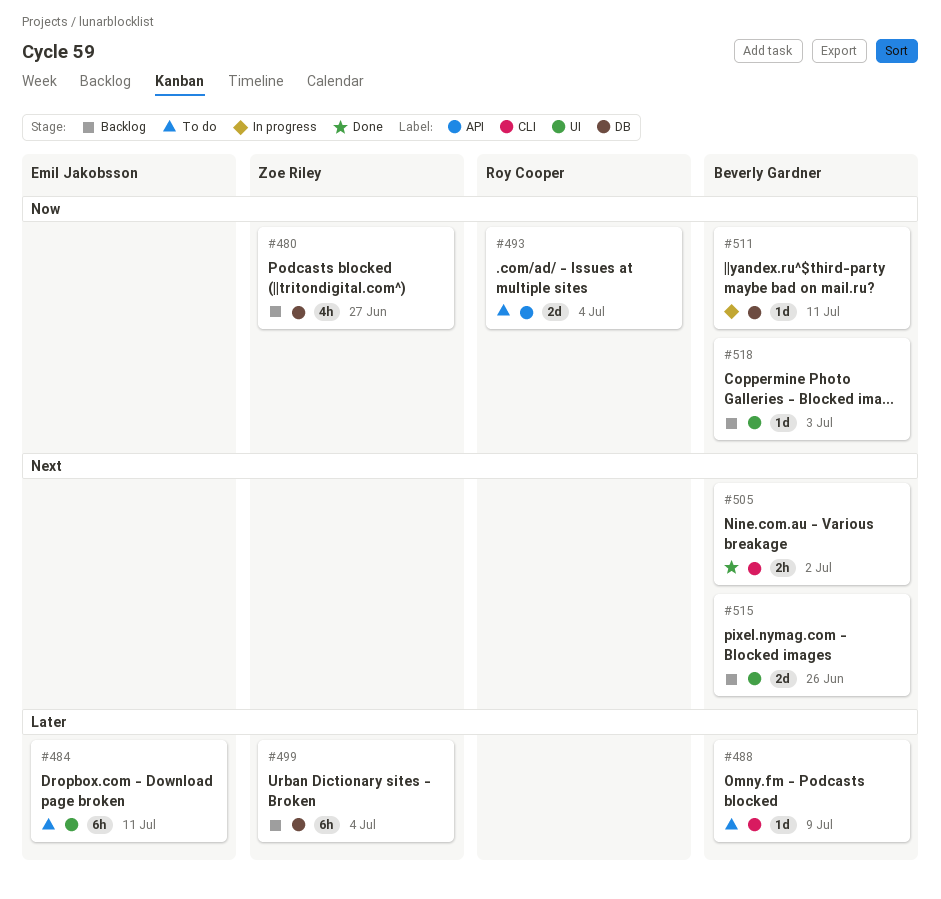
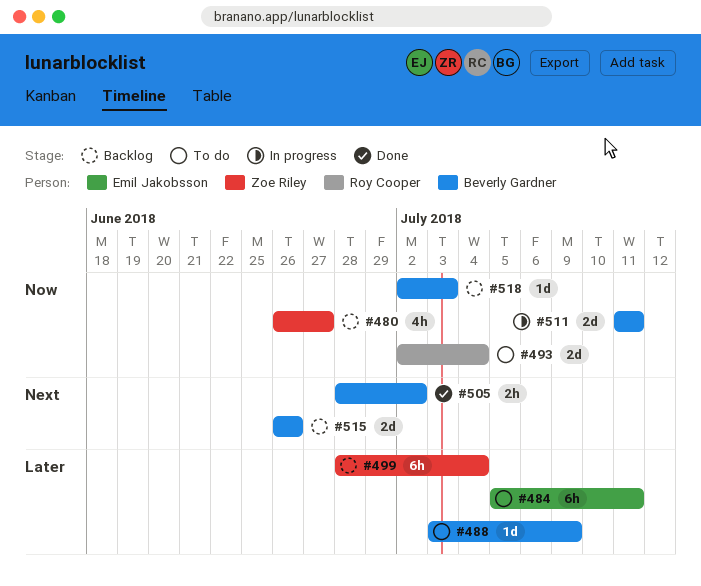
#511, estimate: 1d -> 2d

